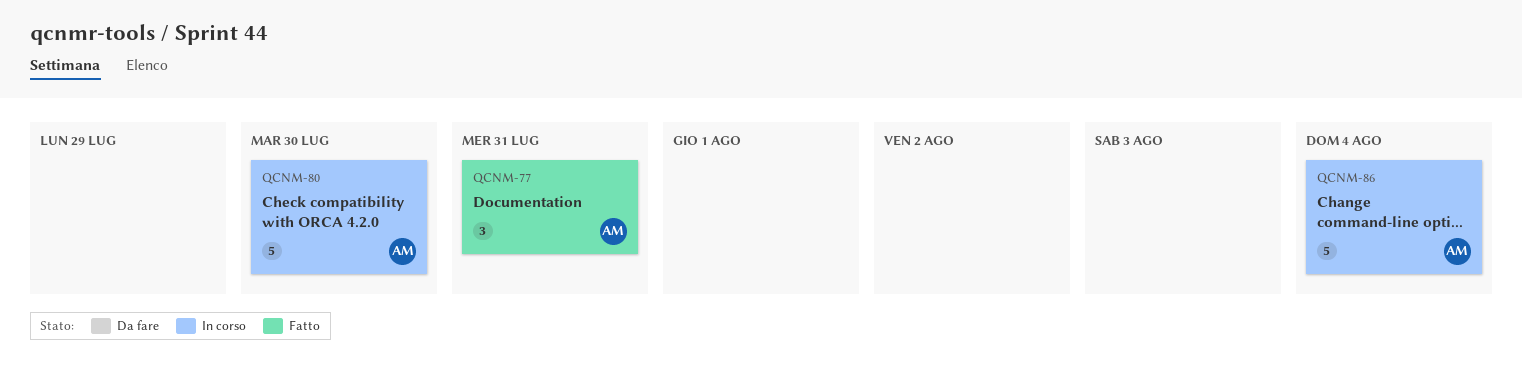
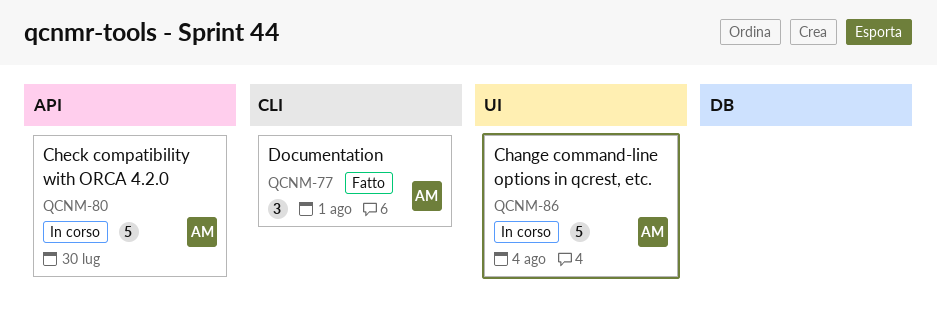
QCNM-77, due: Jul 31 -> Aug 1

